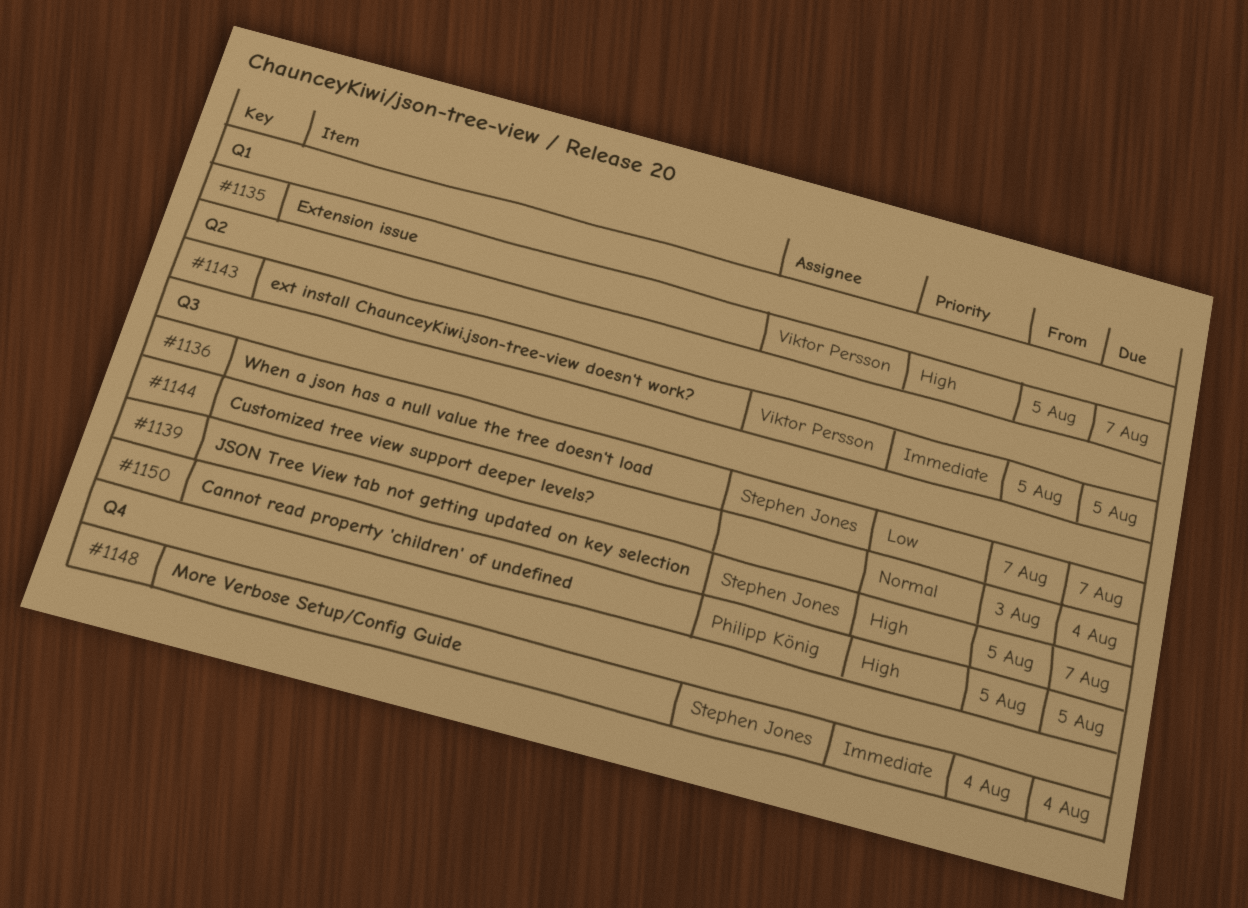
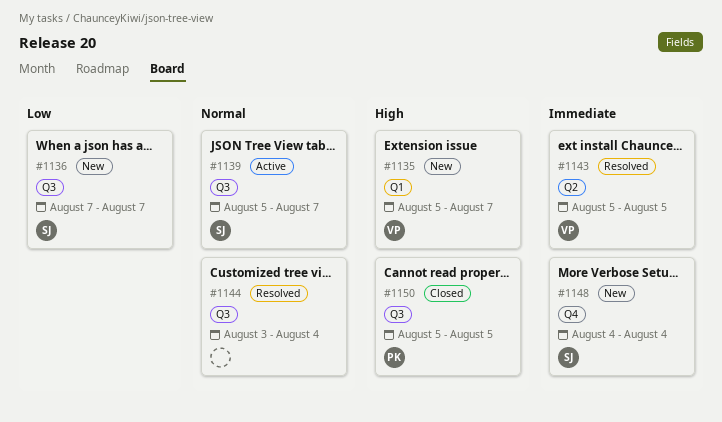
#1139, priority: High -> Normal

